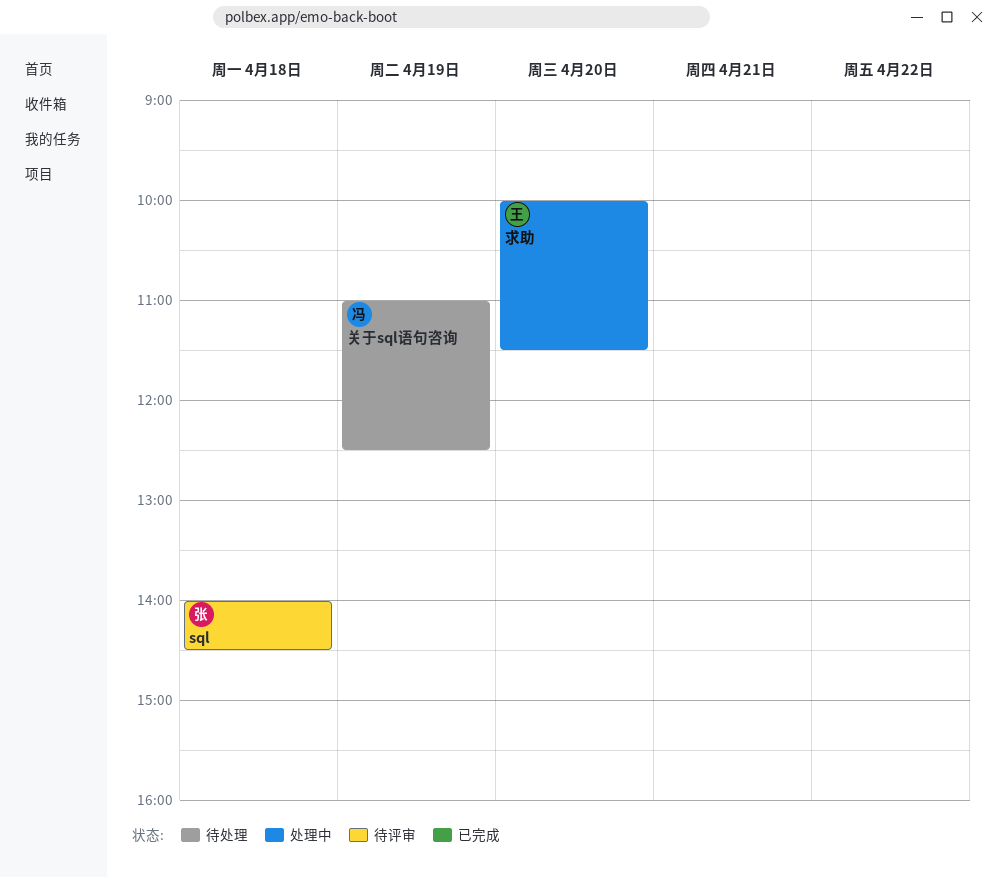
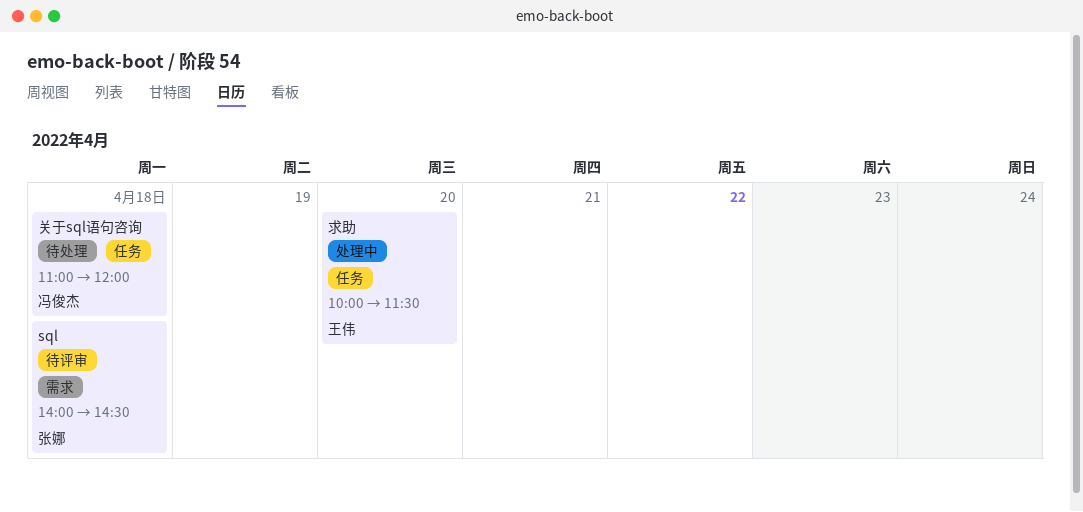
关于sql语句咨询, day: Apr 19 -> Apr 18
关于sql语句咨询, ends: 12:30 -> 12:00

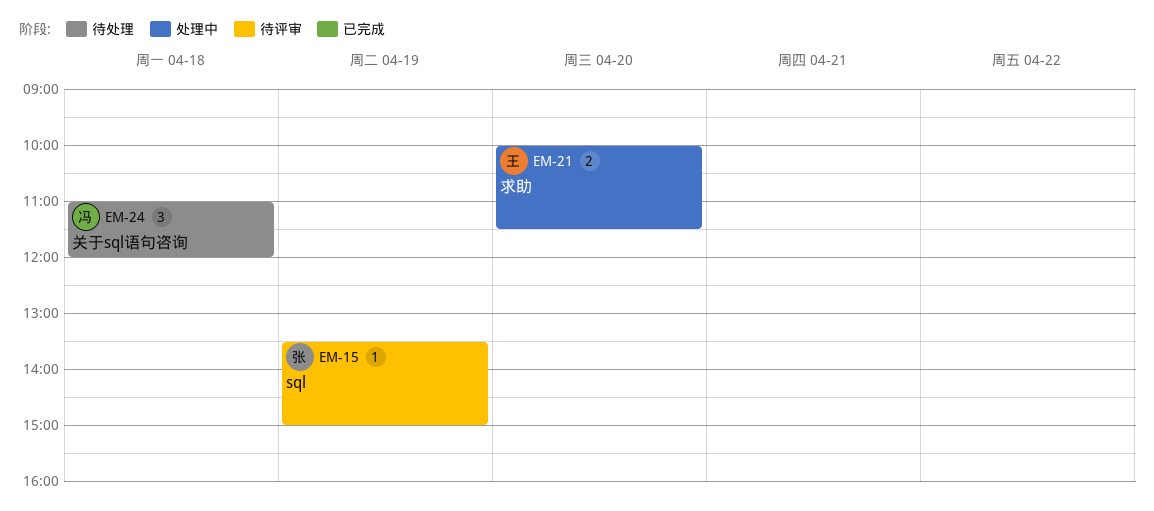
sql, day: Apr 18 -> Apr 19
sql, begins: 14:00 -> 13:30
sql, ends: 14:30 -> 15:00

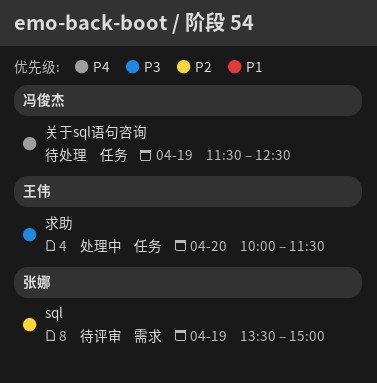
关于sql语句咨询, day: Apr 18 -> Apr 19
关于sql语句咨询, begins: 11:00 -> 11:30
关于sql语句咨询, ends: 12:00 -> 12:30

